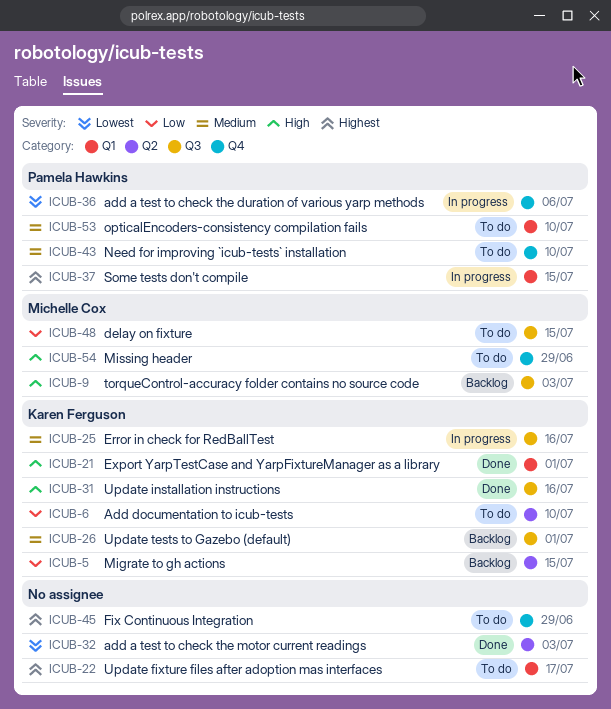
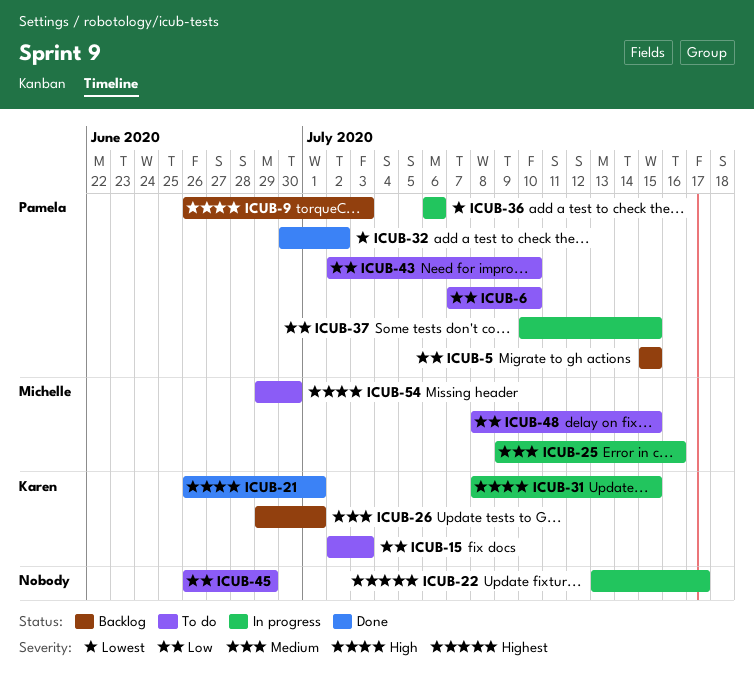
ICUB-5, owner: Karen Ferguson -> Pamela Hawkins
ICUB-6, owner: Karen Ferguson -> Pamela Hawkins
ICUB-9, owner: Michelle Cox -> Pamela Hawkins
ICUB-15: none -> present
ICUB-22, status: To do -> In progress
ICUB-25, owner: Karen Ferguson -> Michelle Cox
ICUB-31, status: Done -> In progress
ICUB-31, due: Jul 16 -> Jul 15
ICUB-32, owner: none -> Pamela Hawkins
ICUB-32, due: Jul 3 -> Jul 2
ICUB-37, priority: Highest -> Low
ICUB-43, priority: Medium -> Low
ICUB-45, priority: Highest -> Low
ICUB-53: present -> none
ICUB-54, due: Jun 29 -> Jun 30

